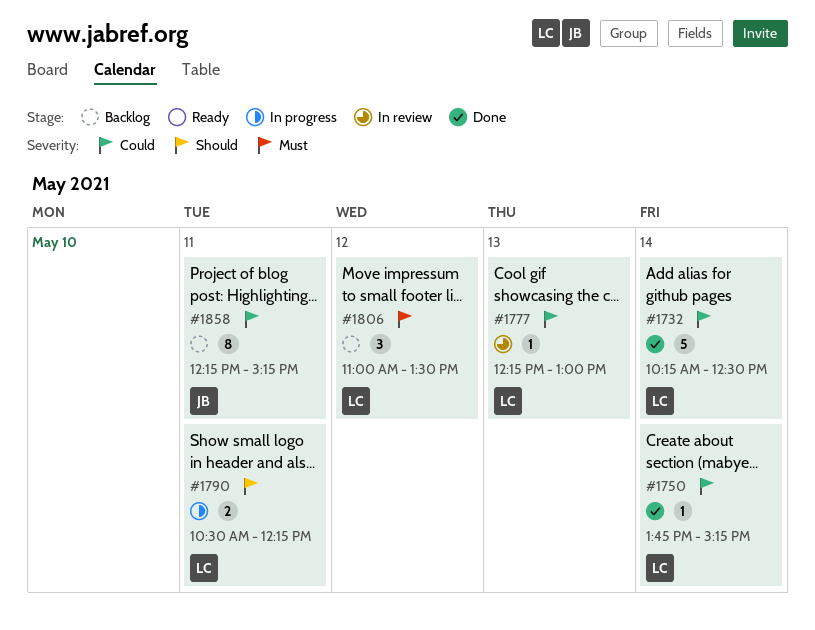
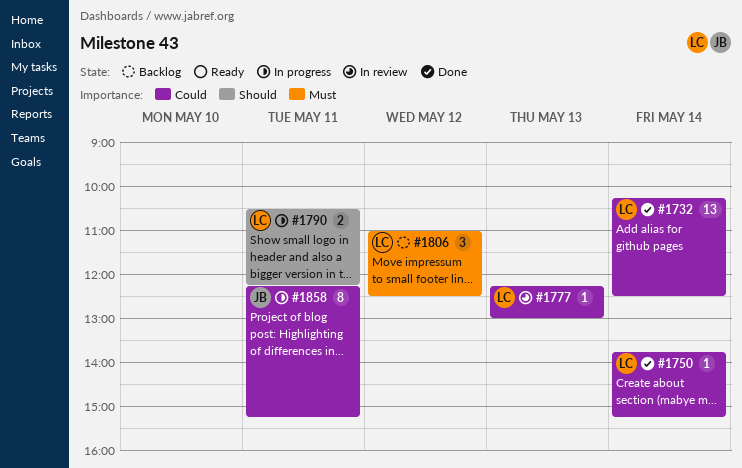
#1732, estimate: 5 -> 13
#1806, ends: 13:30 -> 12:30
#1858, status: Backlog -> In progress

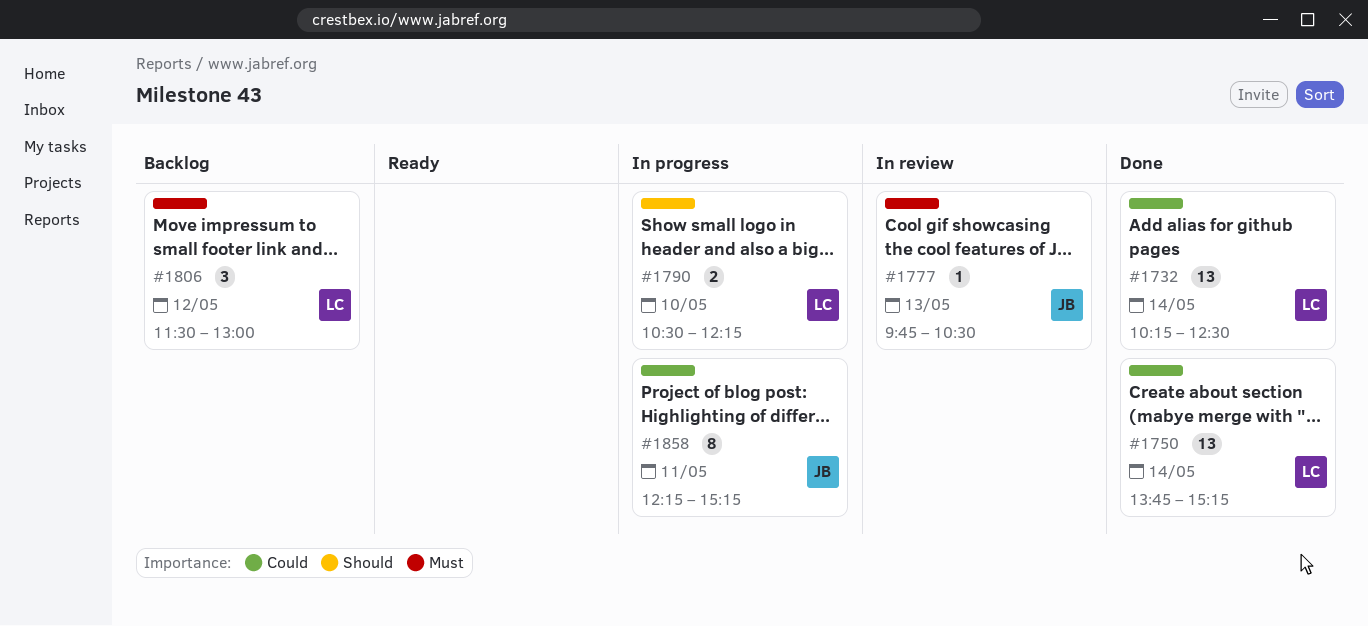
#1750, estimate: 1 -> 13
#1777, owner: LC -> JB
#1777, priority: Could -> Must
#1777, begins: 12:15 -> 09:45
#1777, ends: 13:00 -> 10:30
#1790, day: May 11 -> May 10
#1806, begins: 11:00 -> 11:30
#1806, ends: 12:30 -> 13:00

